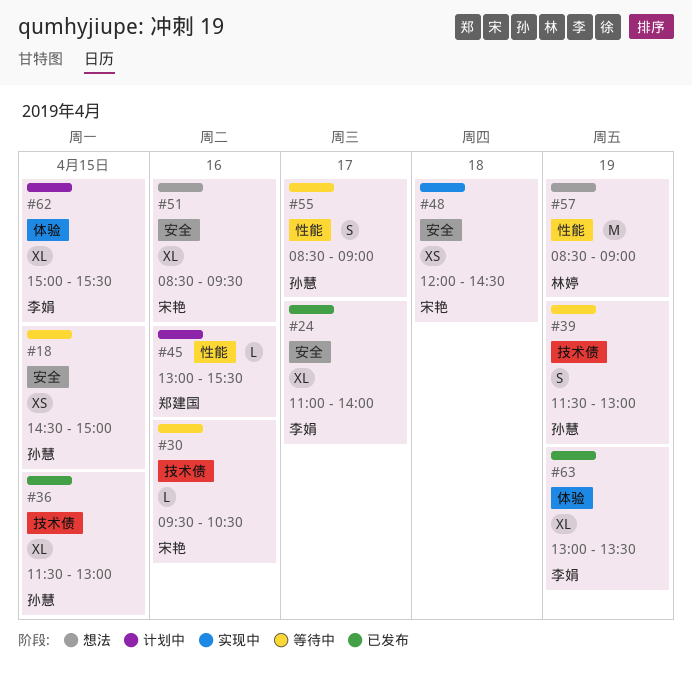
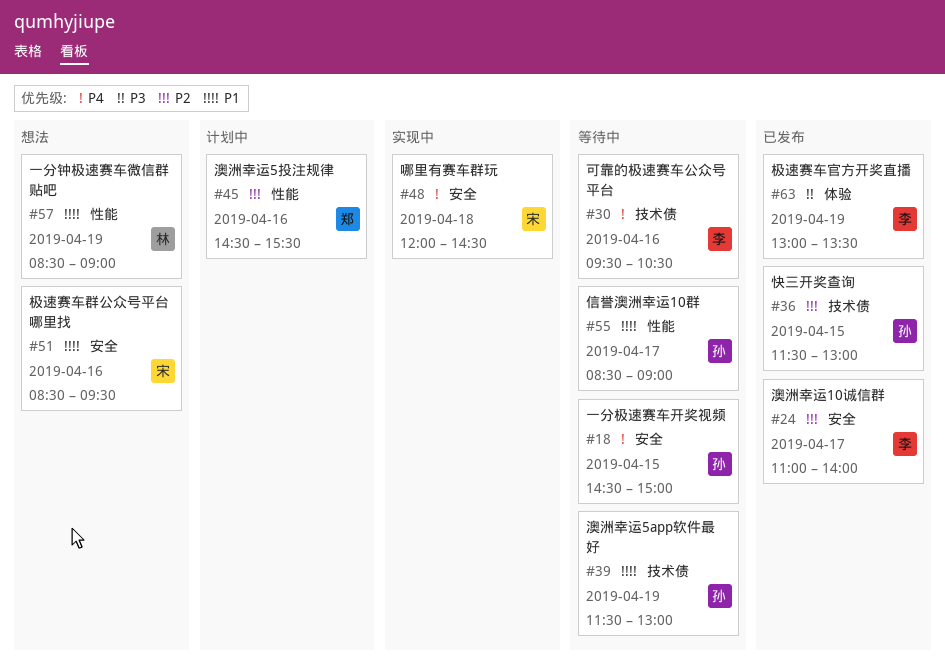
#30, owner: 宋艳 -> 李娟
#45, begins: 13:00 -> 14:30
#62: present -> none

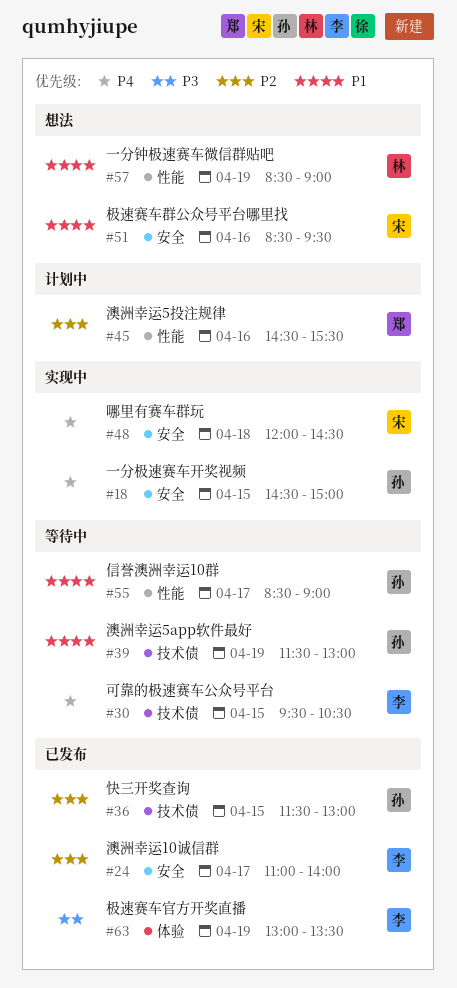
#18, status: 等待中 -> 实现中
#30, day: Apr 16 -> Apr 15

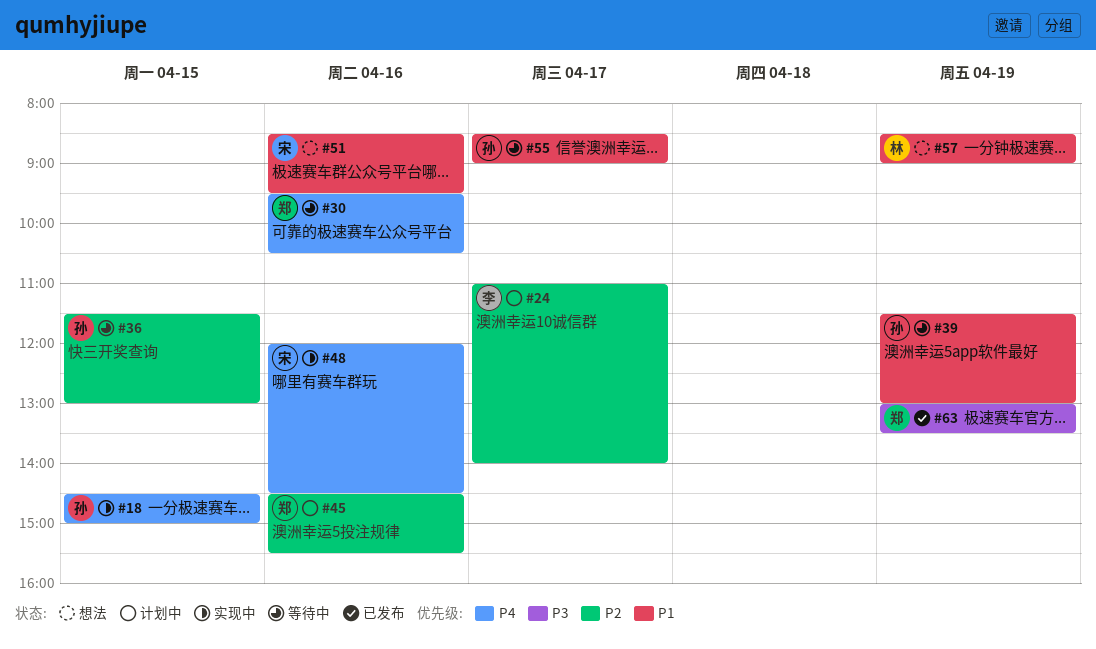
#24, status: 已发布 -> 计划中
#30, owner: 李 -> 郑
#30, day: Apr 15 -> Apr 16
#36, status: 已发布 -> 等待中
#48, day: Apr 18 -> Apr 16
#63, owner: 李 -> 郑

